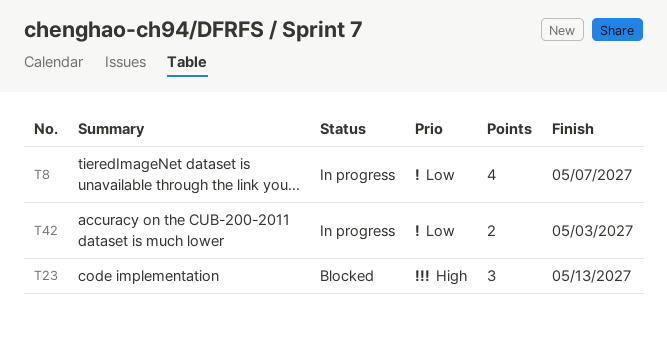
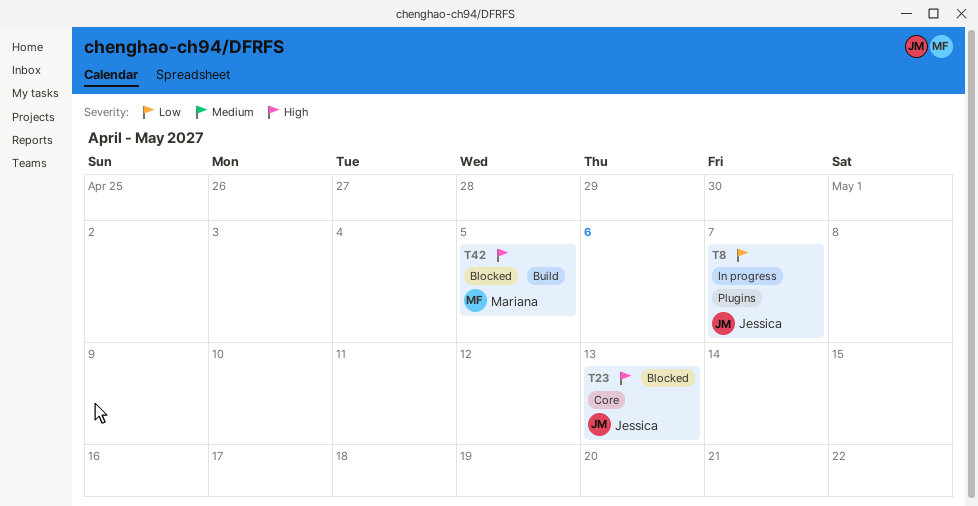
T42, status: In progress -> Blocked
T42, priority: Low -> High
T42, due: May 3 -> May 5

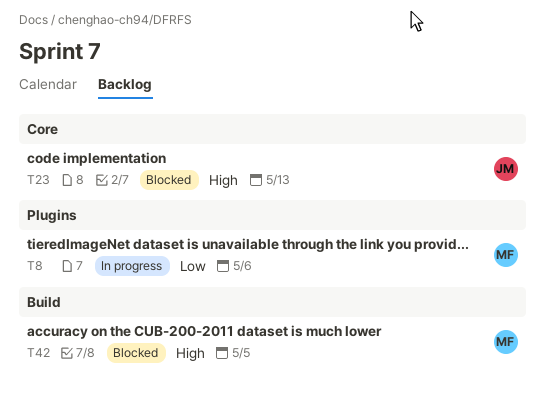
T8, owner: Jessica -> Mariana
T8, due: May 7 -> May 6

